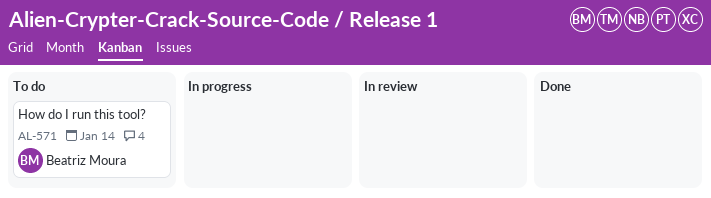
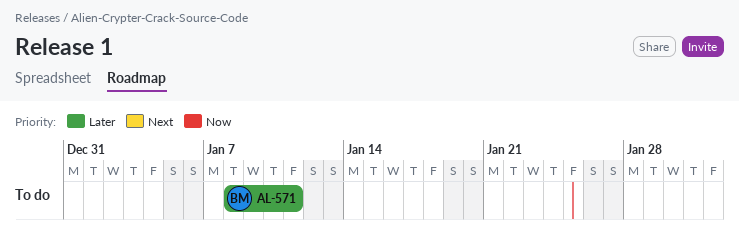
AL-571, due: Jan 14 -> Jan 11

